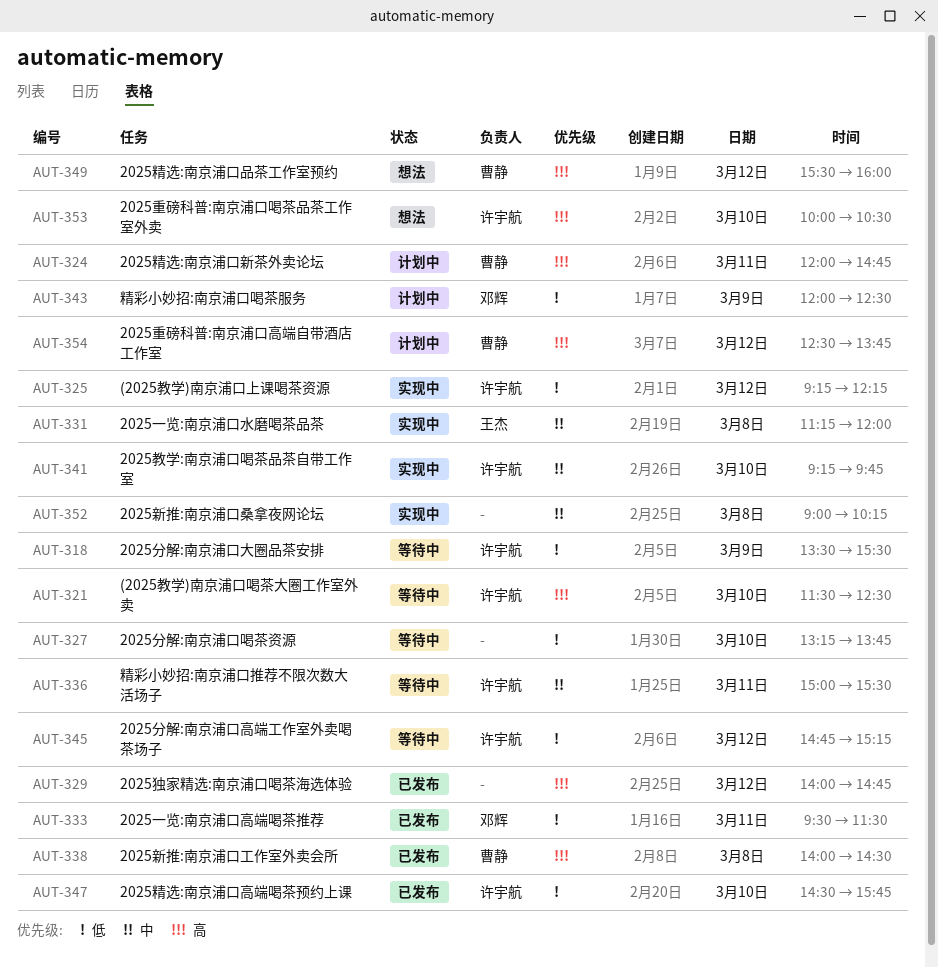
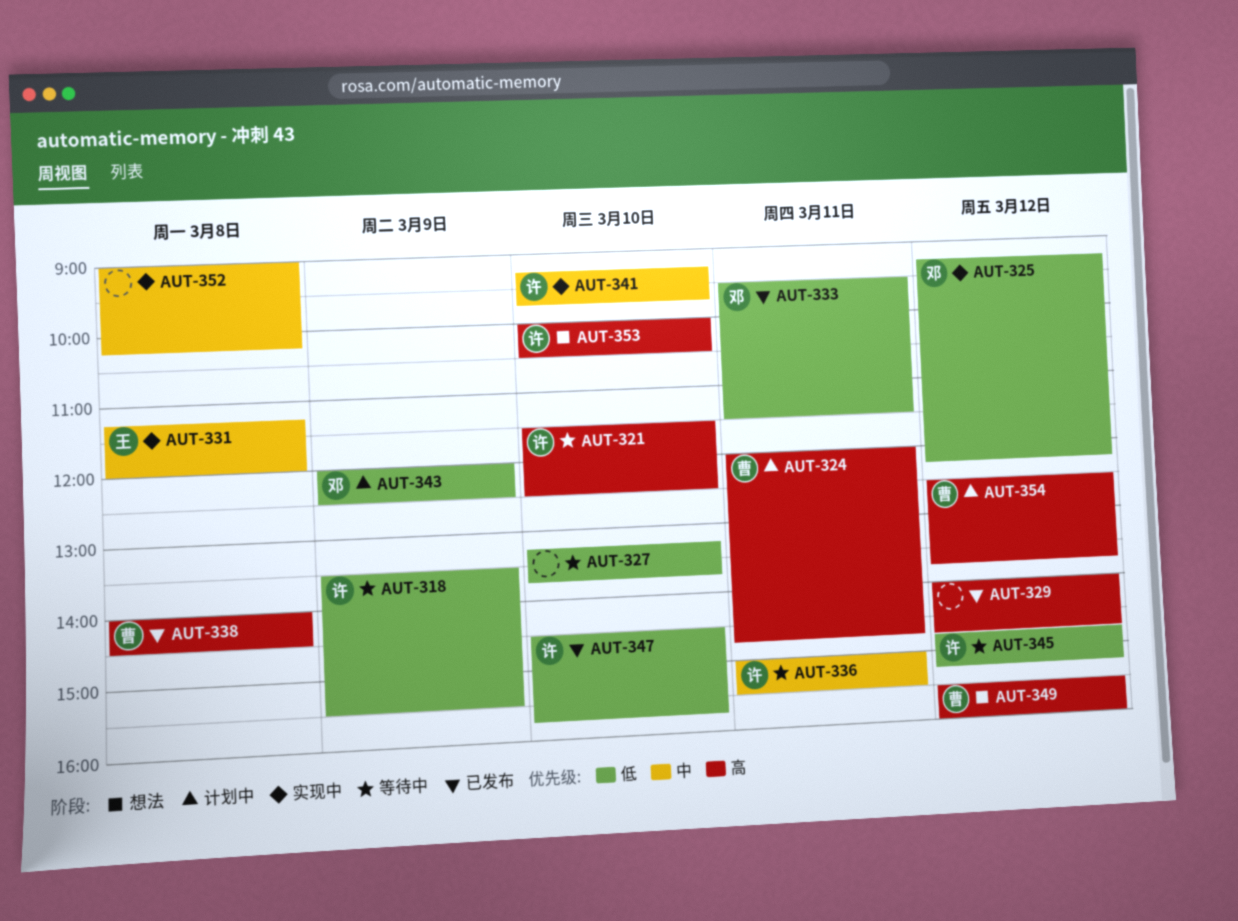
AUT-325, owner: 许宇航 -> 邓辉

